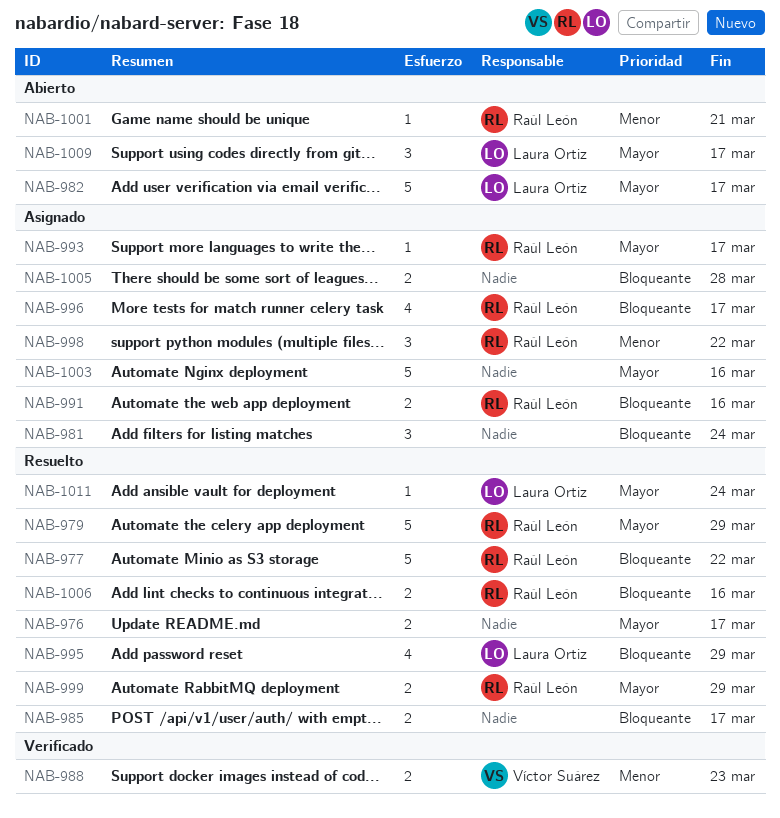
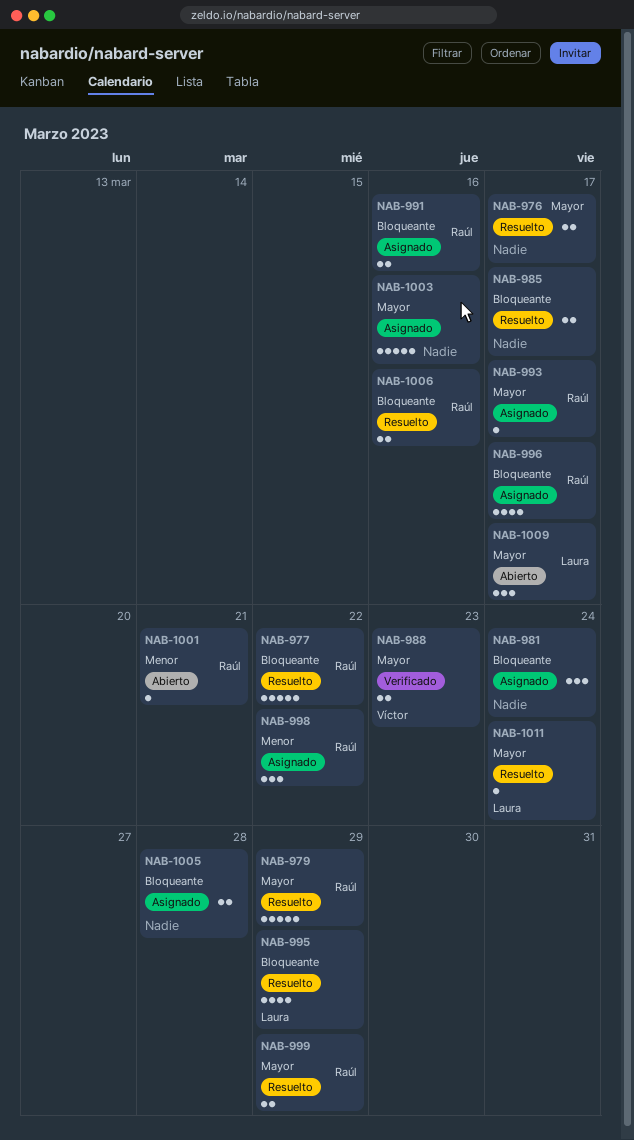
NAB-982: present -> none
NAB-988, priority: Menor -> Mayor

